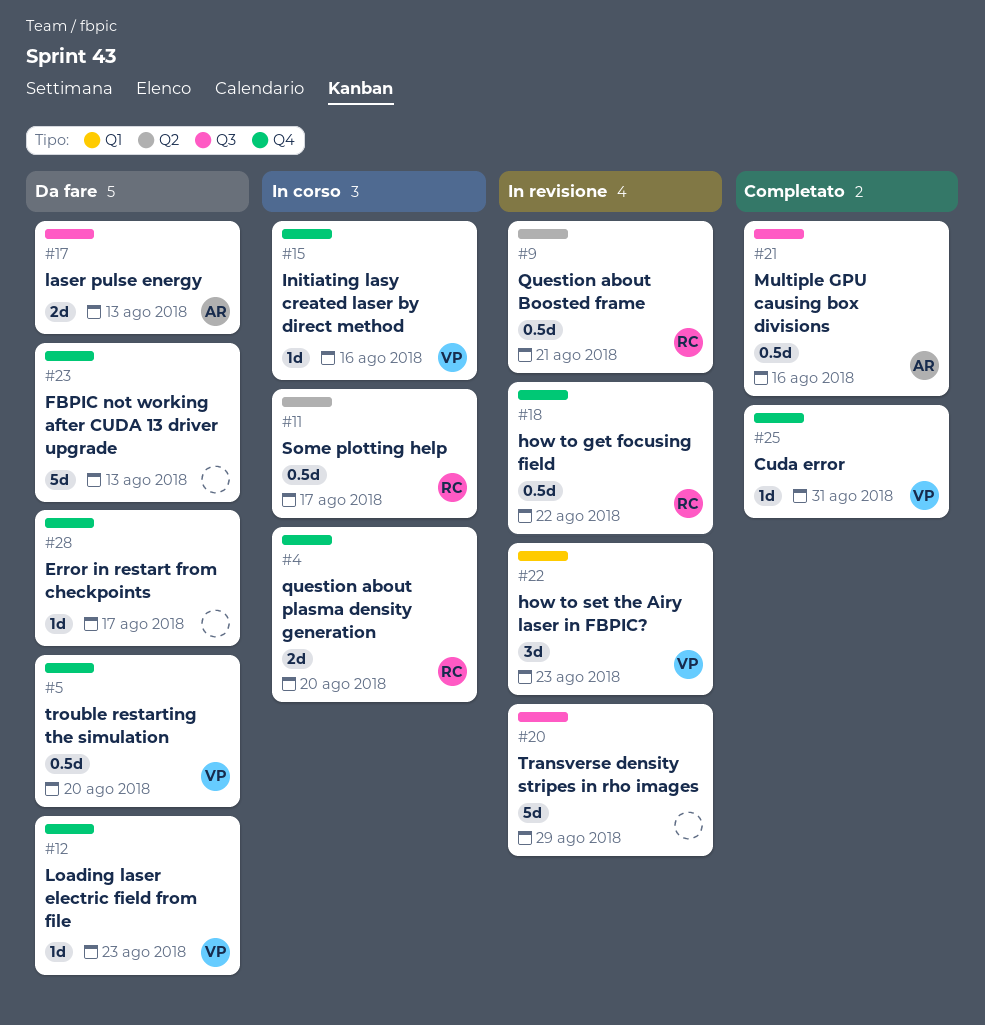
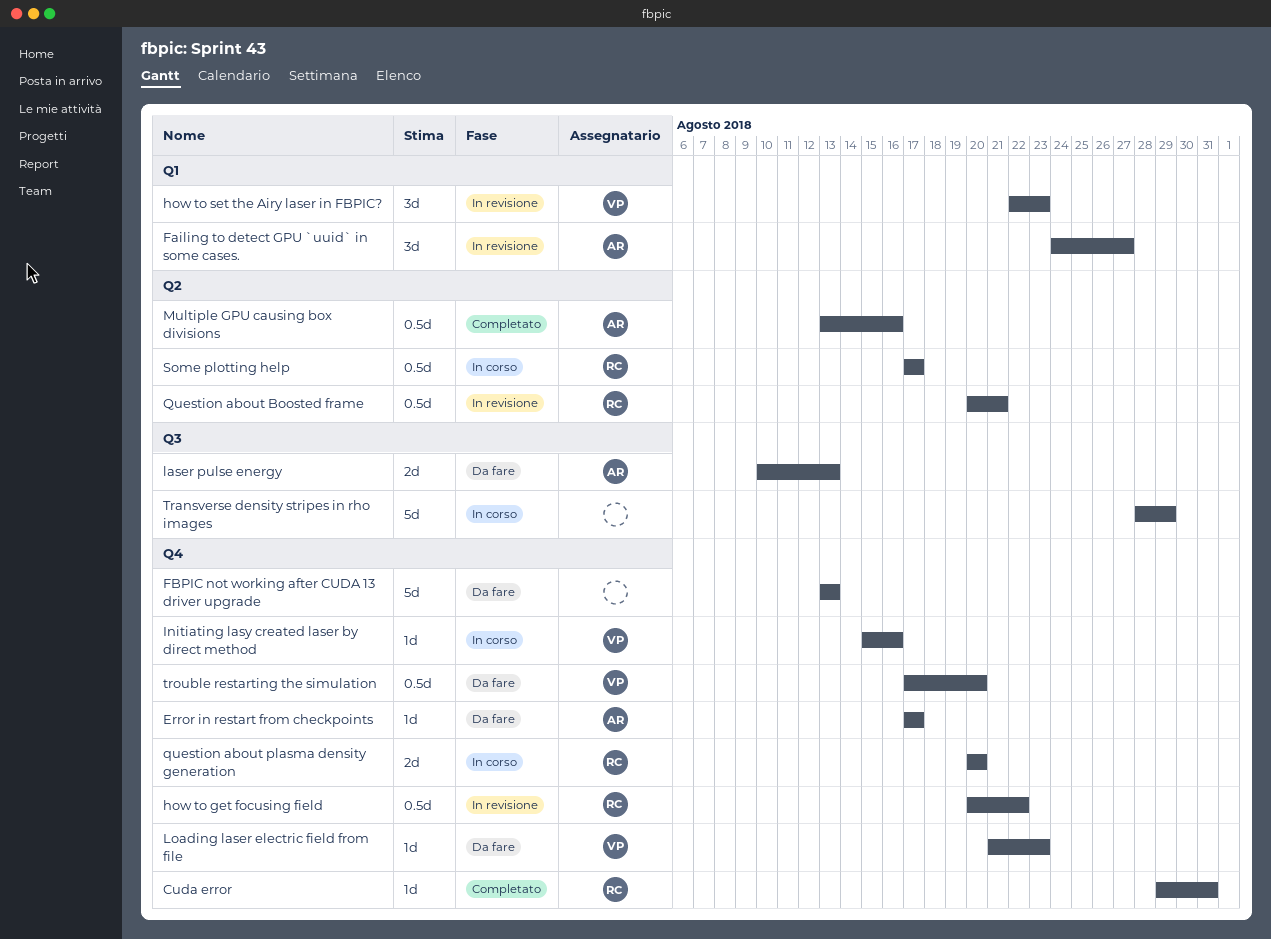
Cuda error, owner: VP -> RC
Error in restart from checkpoints, owner: none -> AR
Failing to detect GPU `uuid` in some cases.: none -> present
Multiple GPU causing box divisions, label: Q3 -> Q2
Transverse density stripes in rho images, status: In revisione -> In corso

